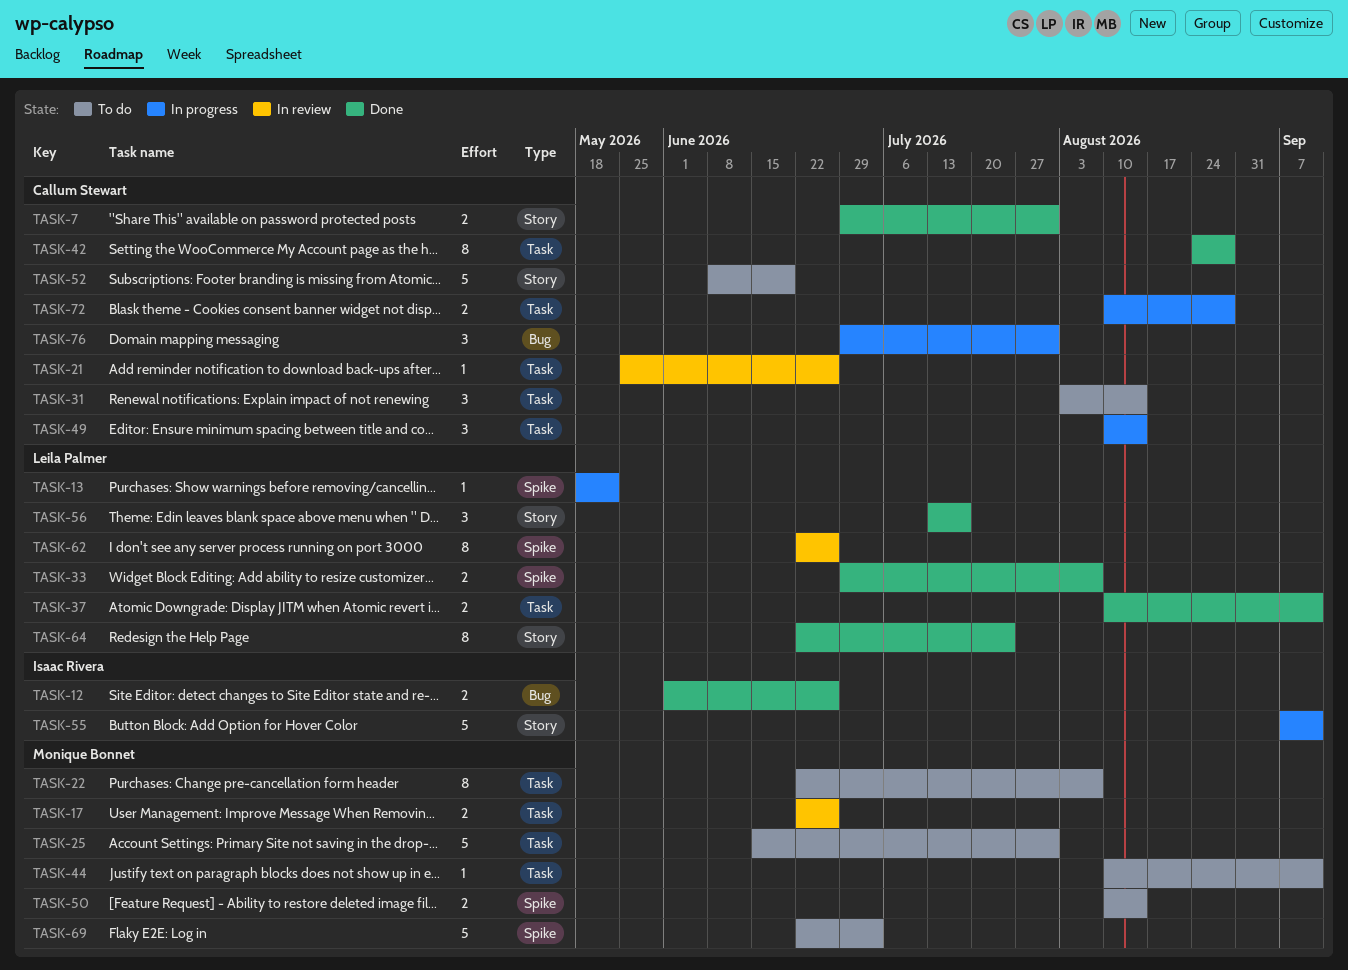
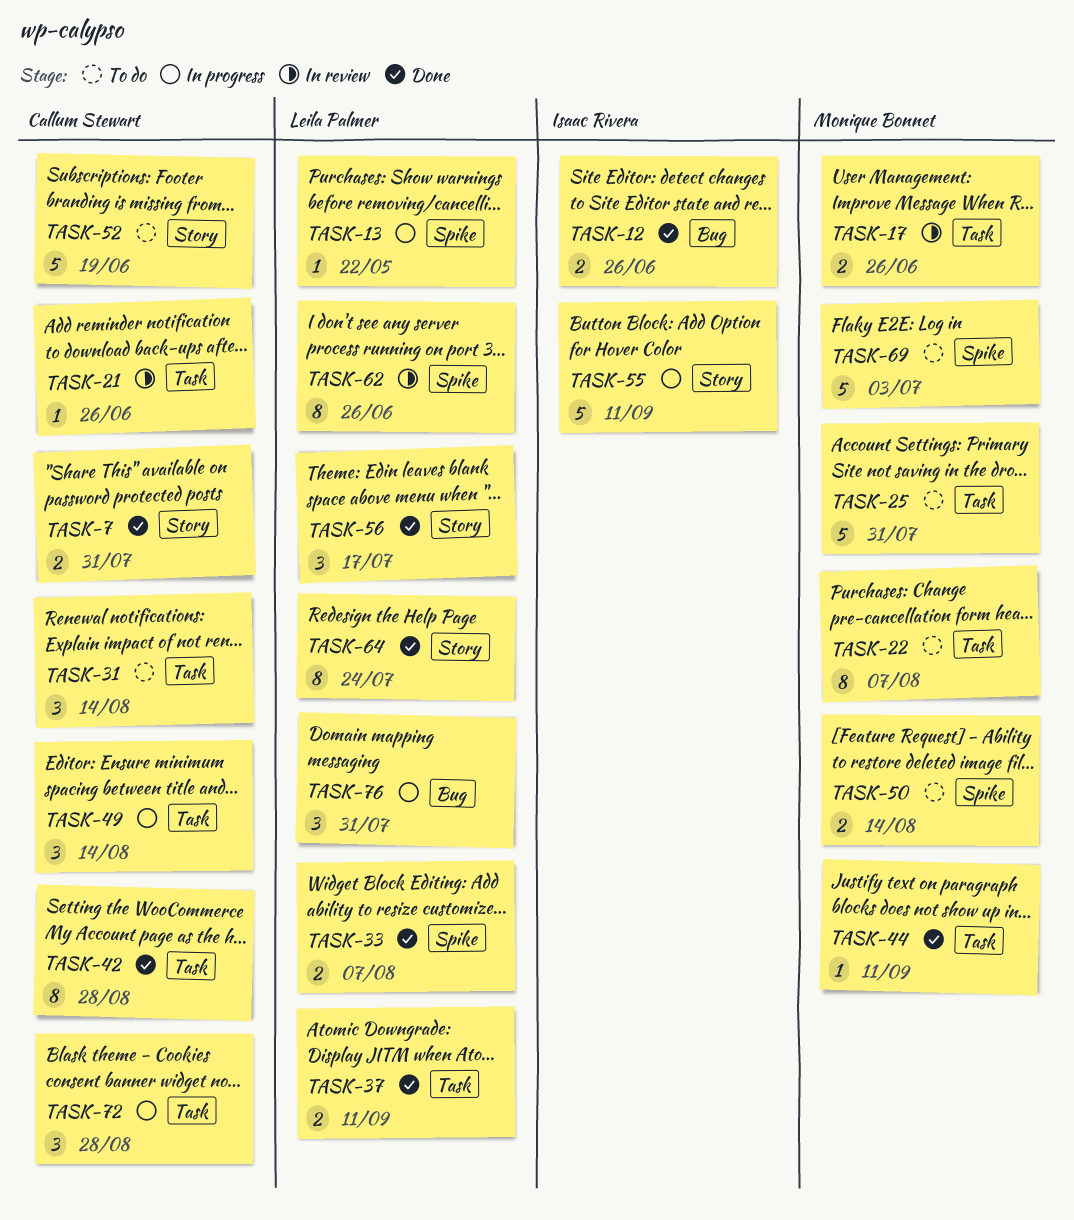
TASK-44, status: To do -> Done
TASK-72, estimate: 2 -> 3
TASK-76, owner: Callum Stewart -> Leila Palmer

